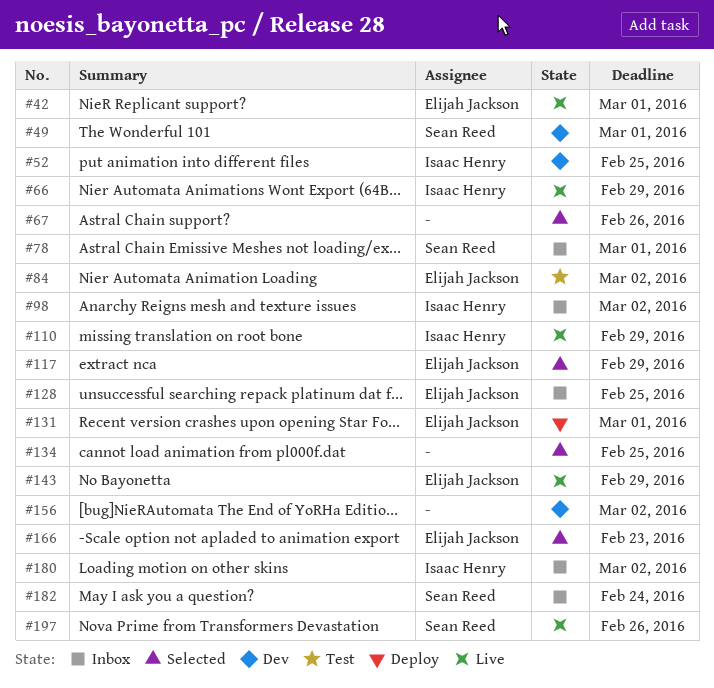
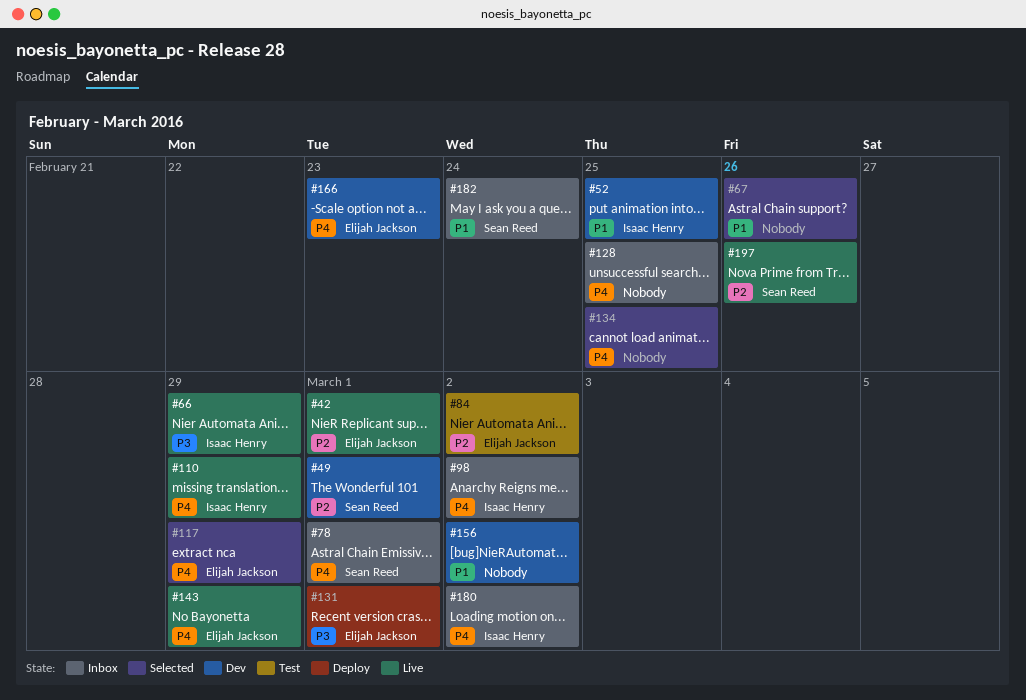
#128, owner: Elijah Jackson -> none
#166, status: Selected -> Dev

